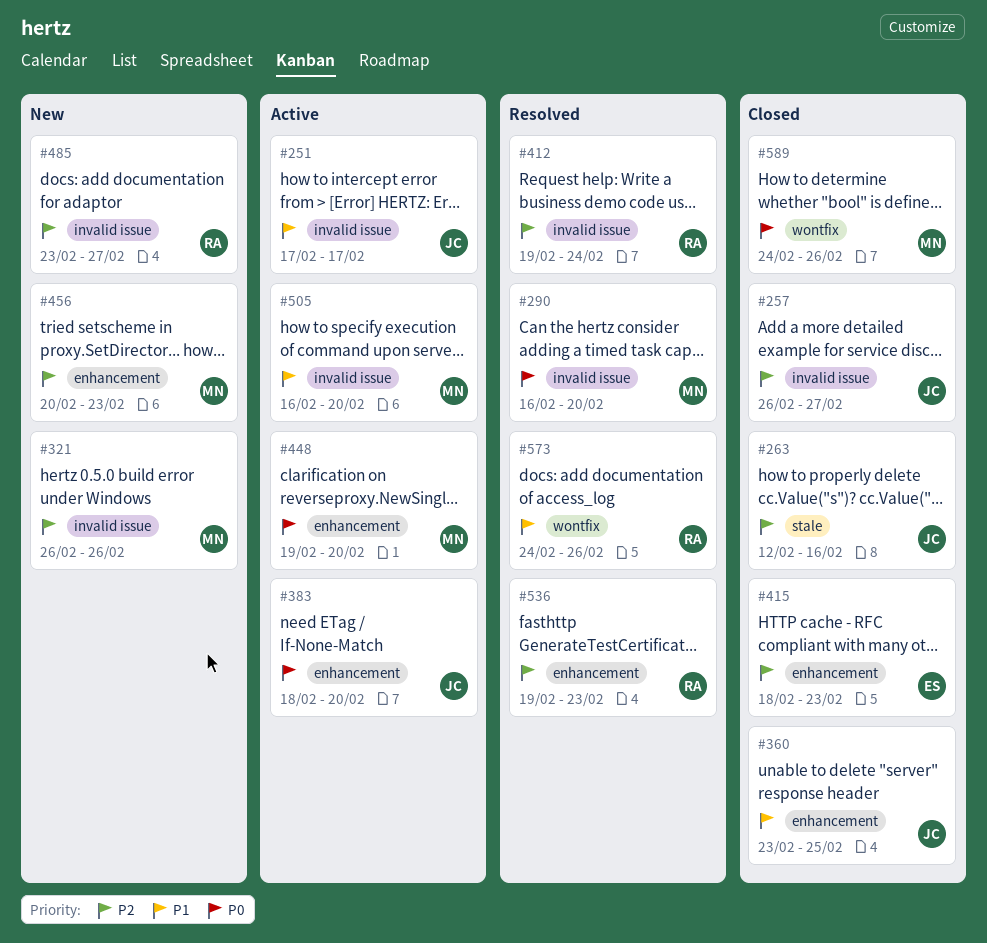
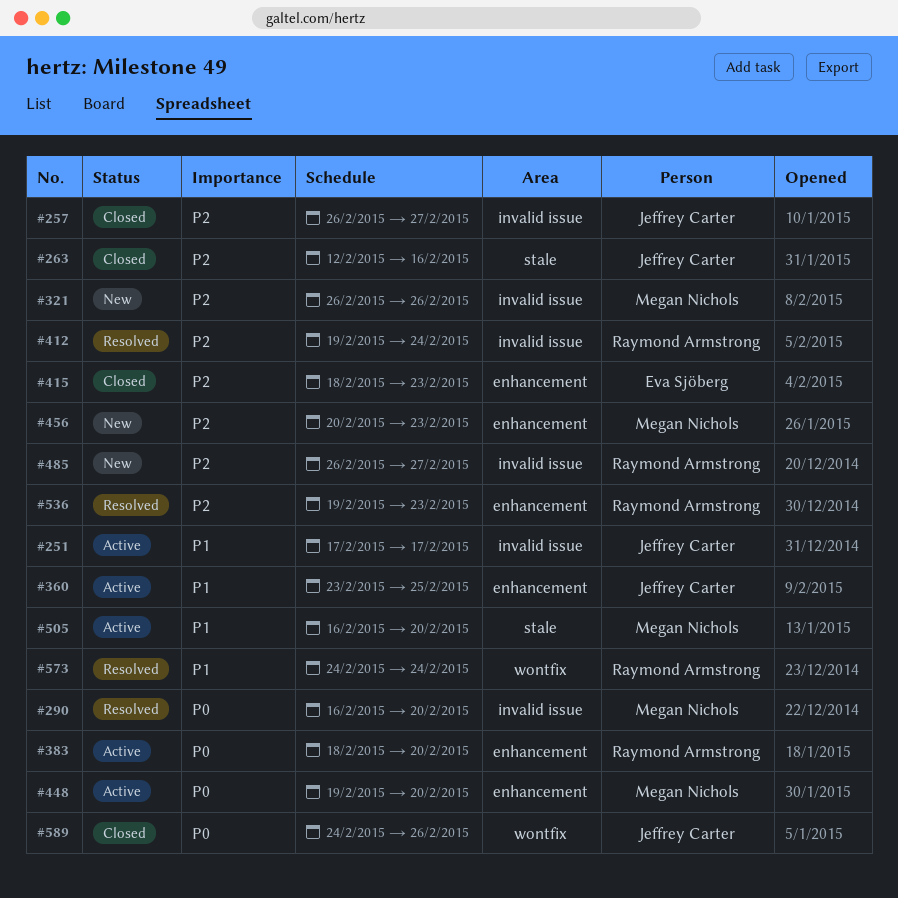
#360, status: Closed -> Active
#383, owner: Jeffrey Carter -> Raymond Armstrong
#485, start: Feb 23 -> Feb 26
#505, label: invalid issue -> stale
#573, due: Feb 26 -> Feb 24
#589, owner: Megan Nichols -> Jeffrey Carter

